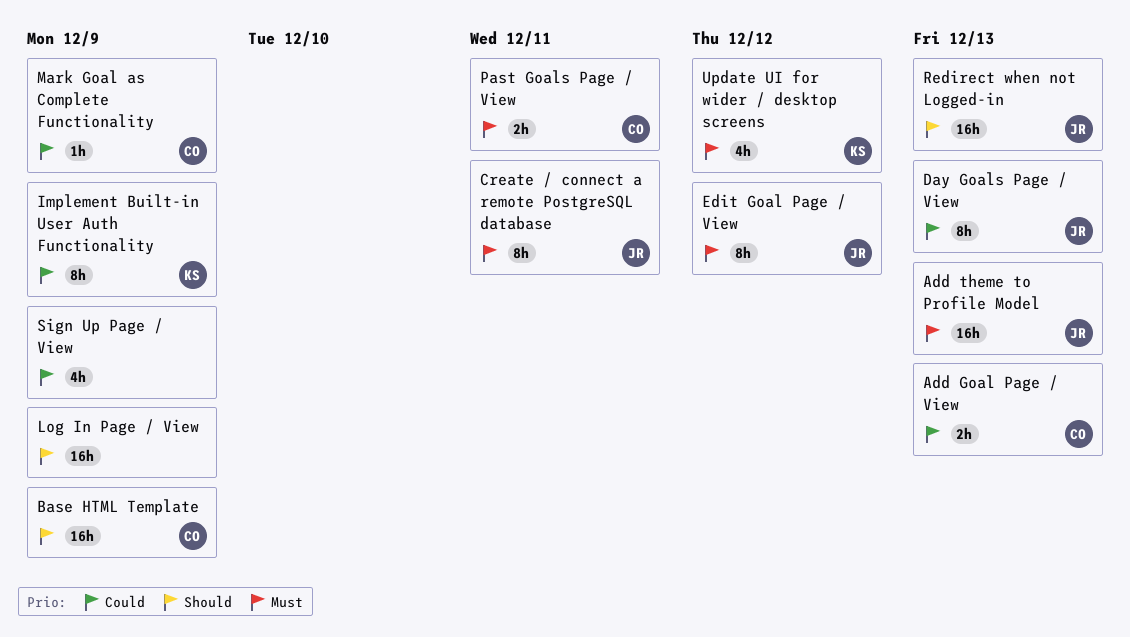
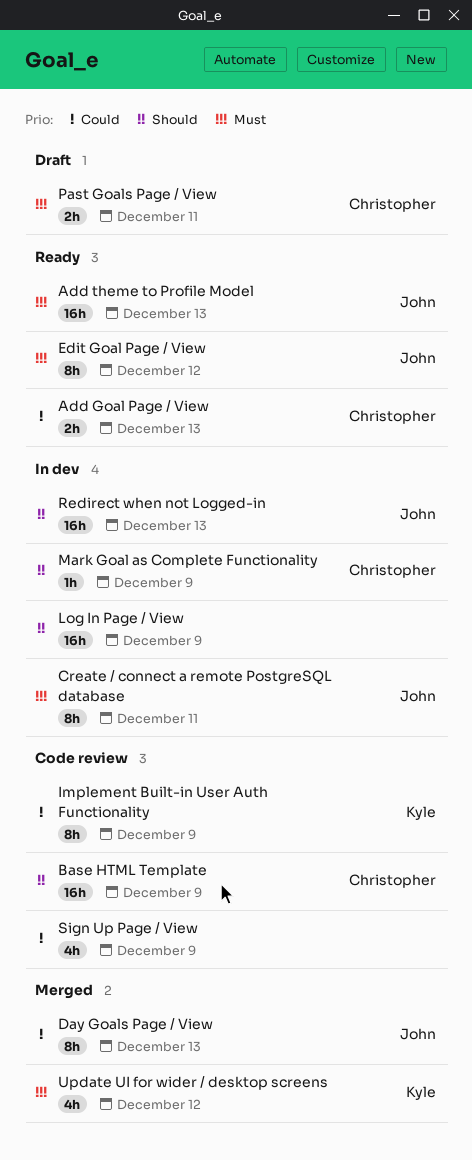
Mark Goal as Complete Functionality, priority: Could -> Should

